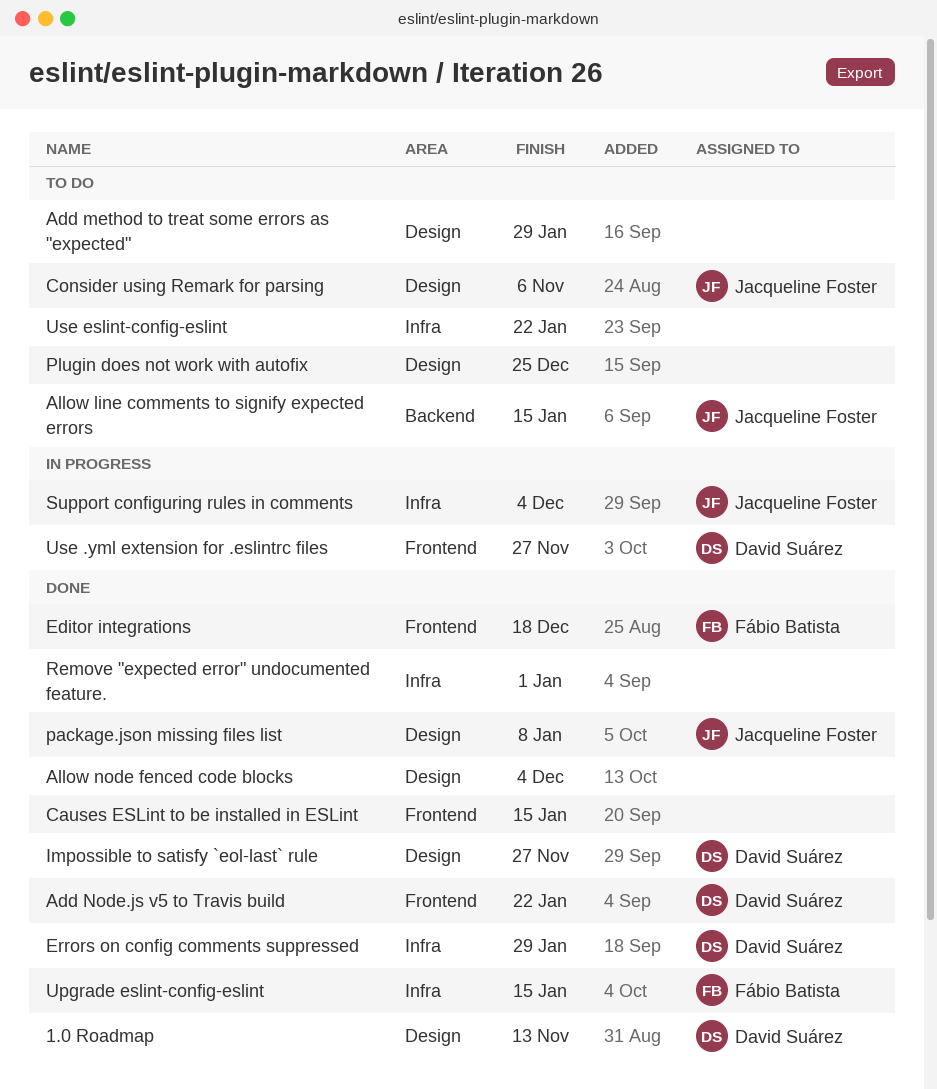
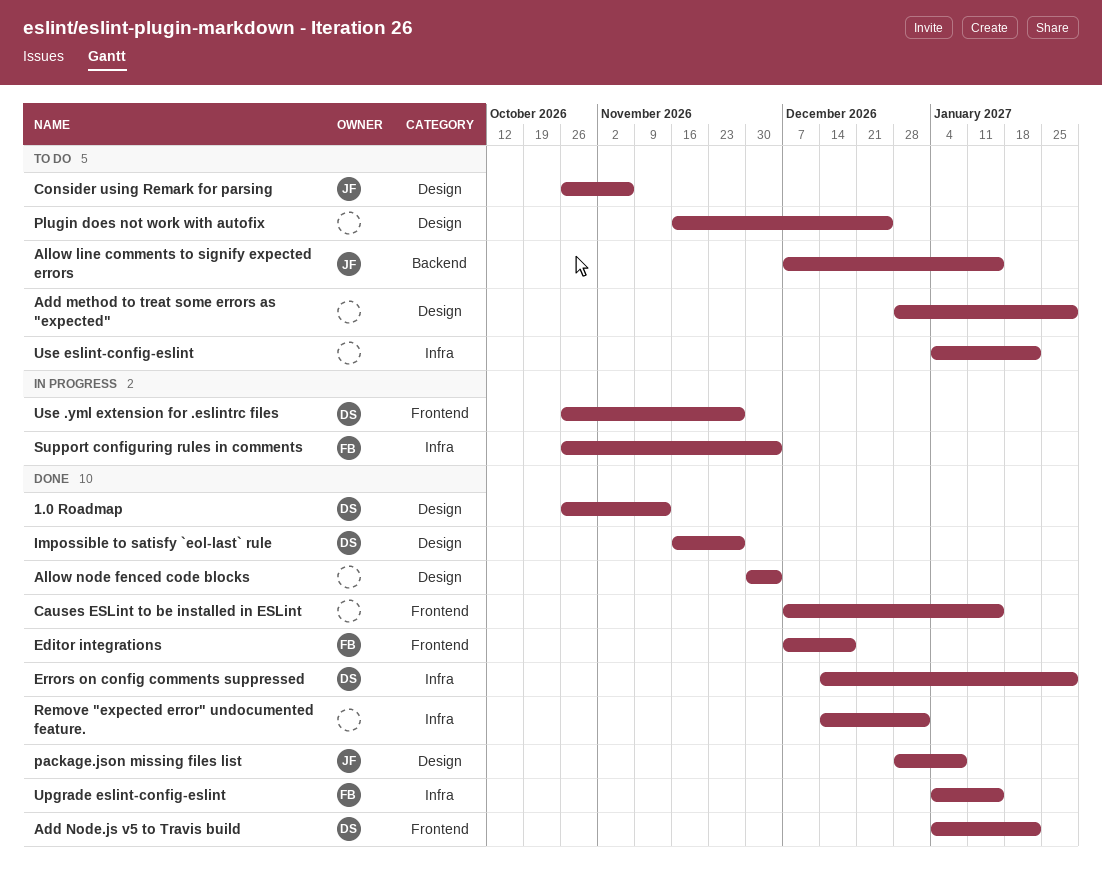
Support configuring rules in comments, owner: Jacqueline Foster -> Fábio Batista

